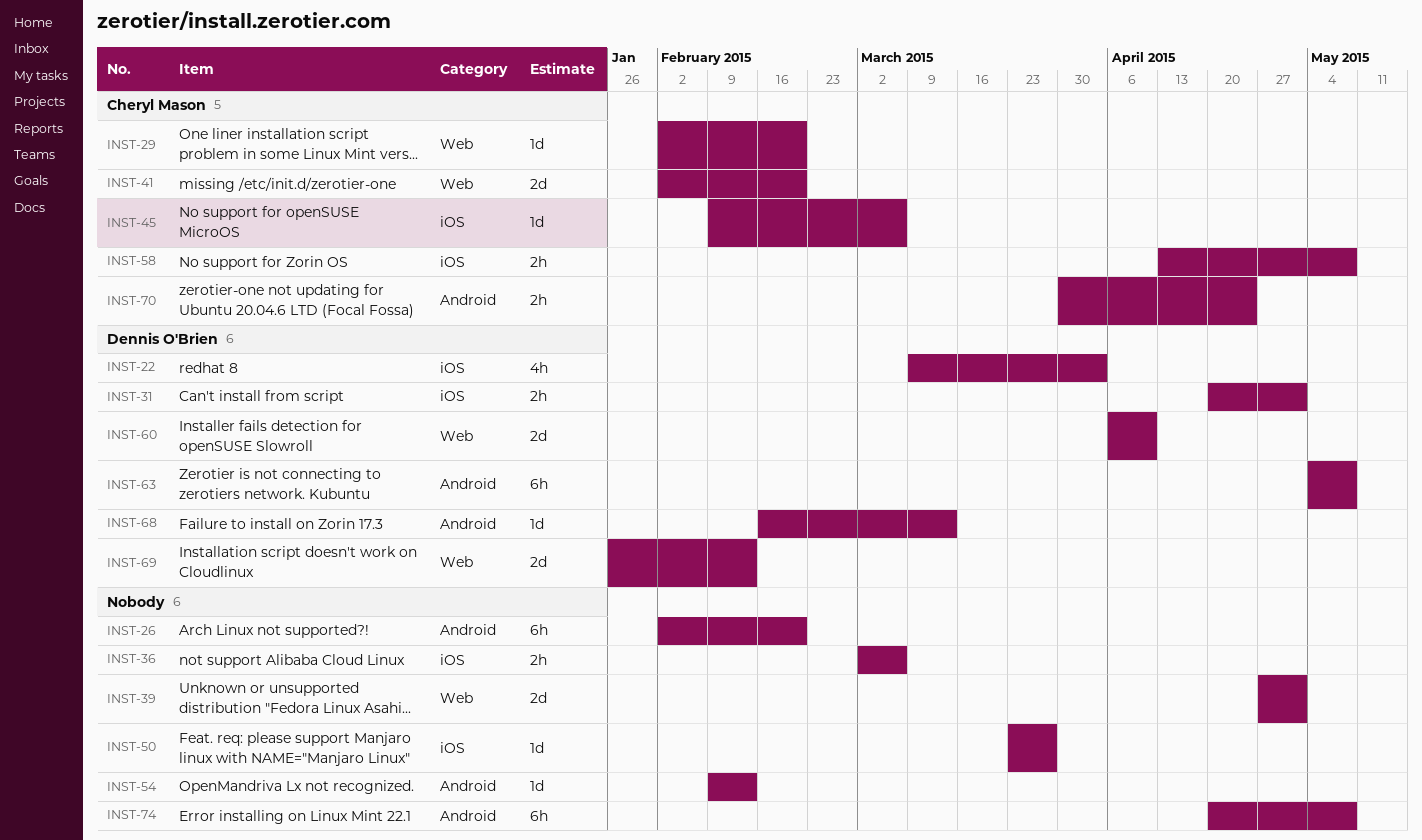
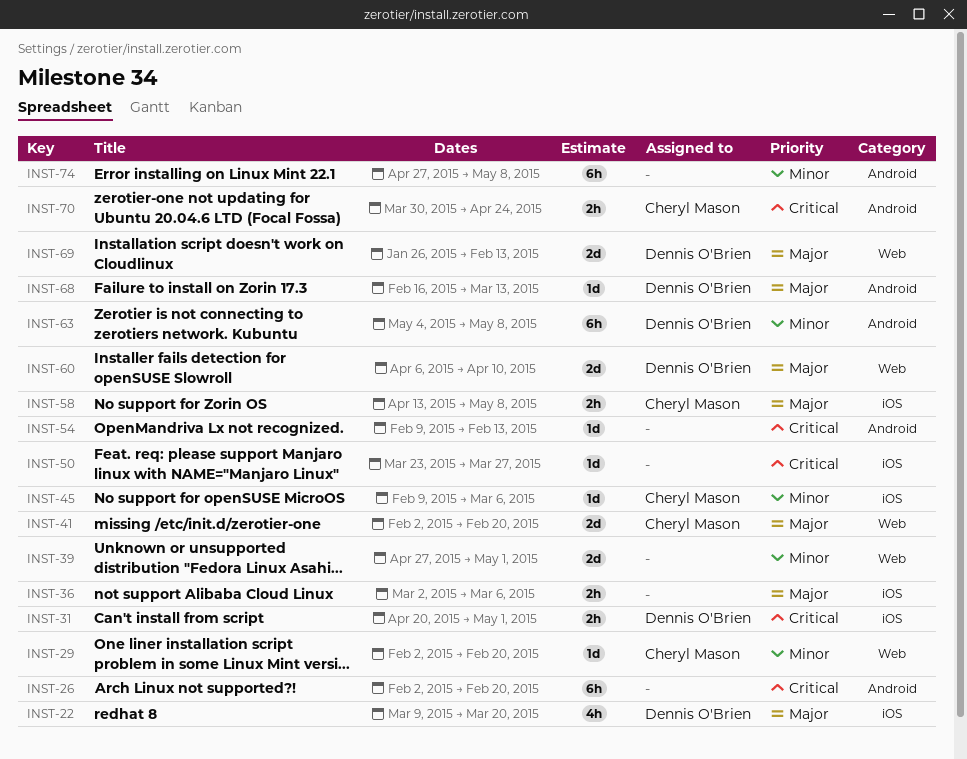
INST-22, due: Apr 3 -> Mar 20
INST-74, start: Apr 20 -> Apr 27

